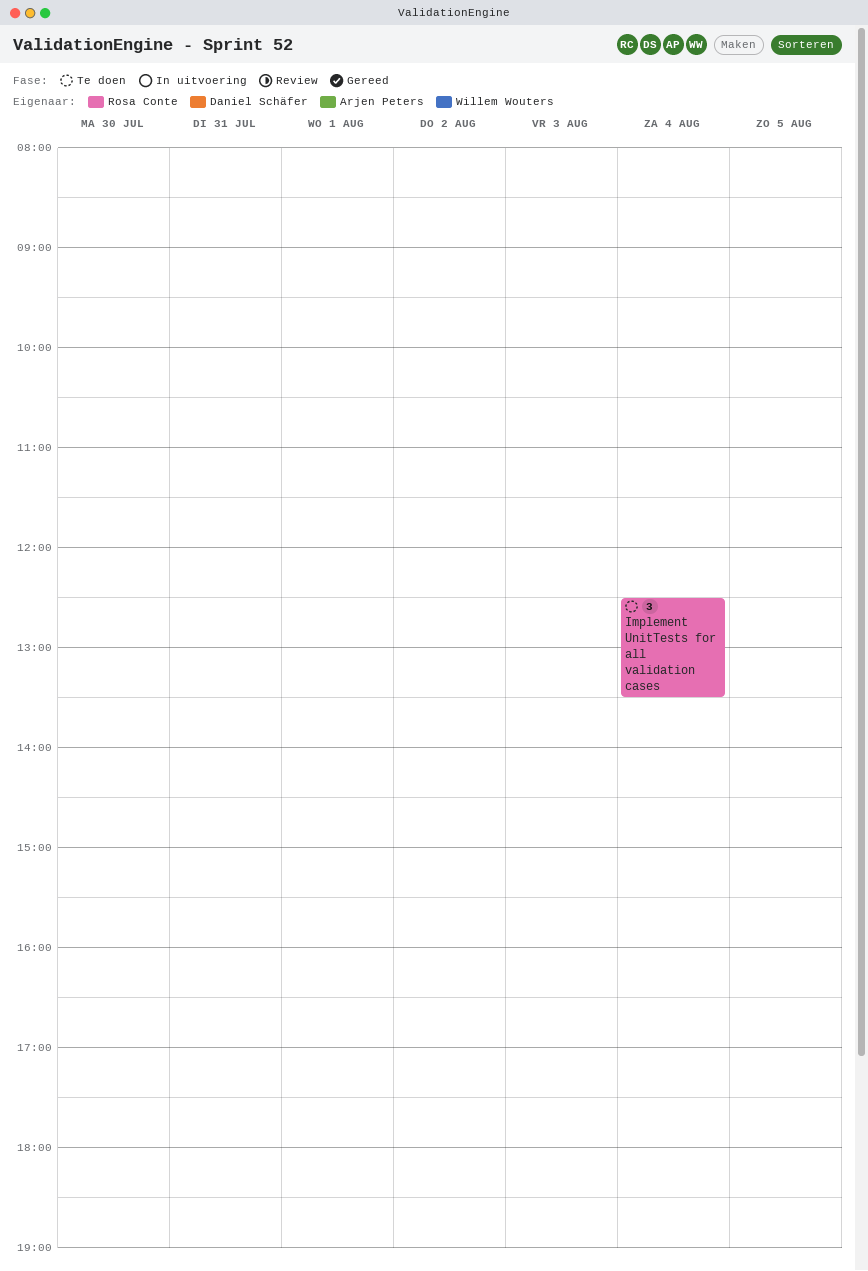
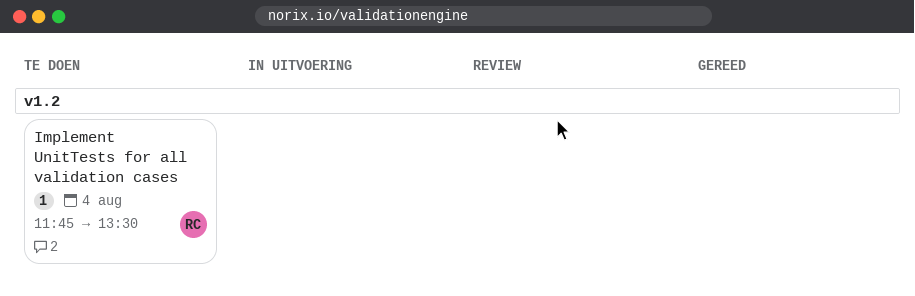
Implement UnitTests for all validation cases, estimate: 3 -> 1
Implement UnitTests for all validation cases, begins: 12:30 -> 11:45

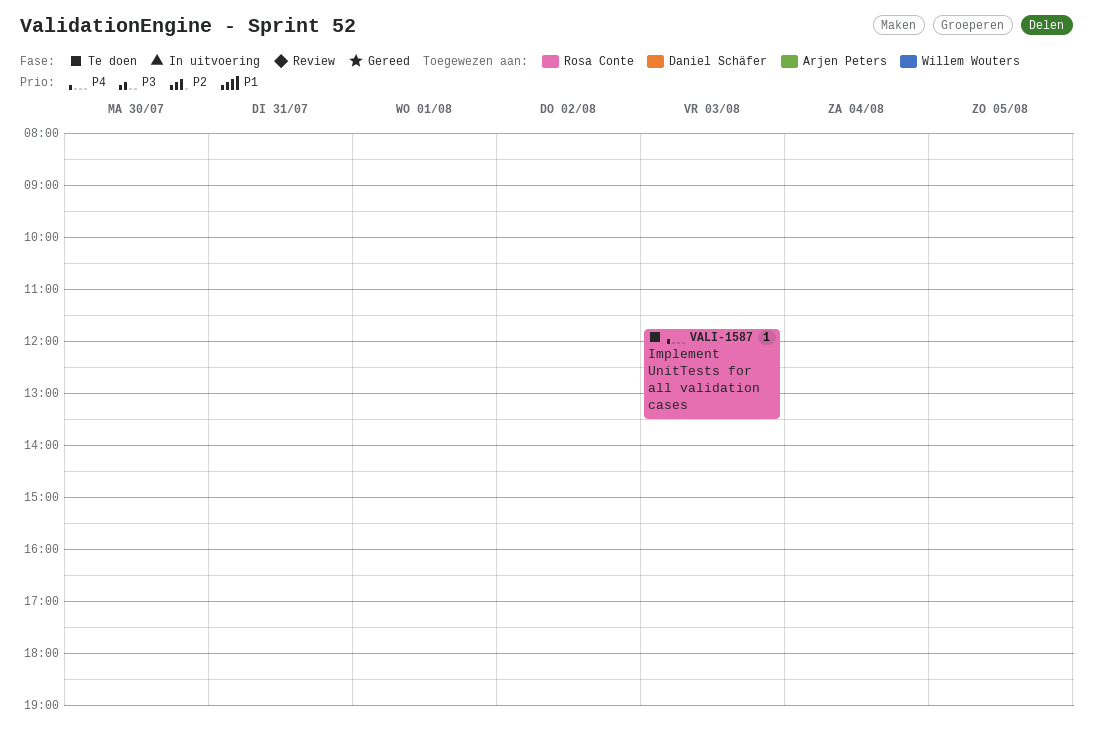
Implement UnitTests for all validation cases, day: Aug 4 -> Aug 3

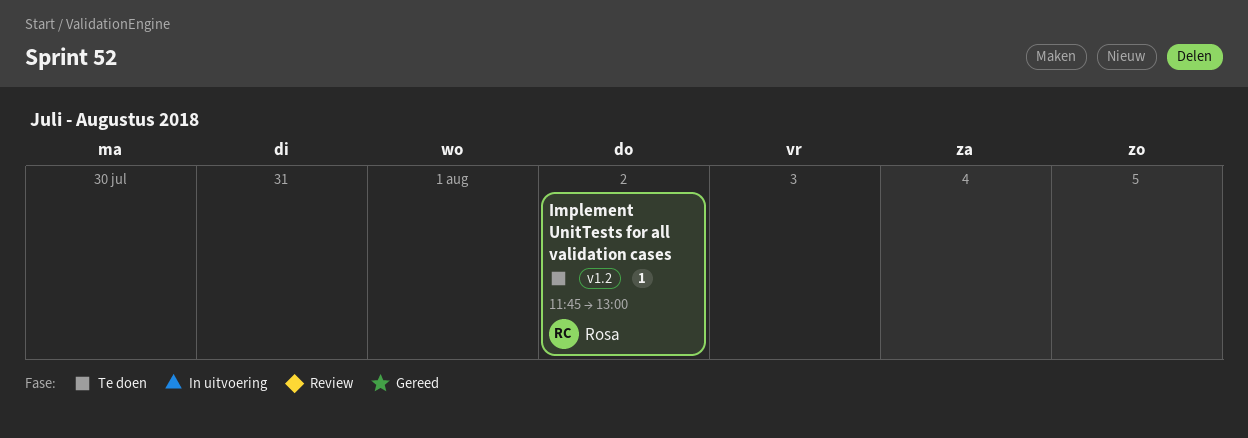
Implement UnitTests for all validation cases, day: Aug 3 -> Aug 2
Implement UnitTests for all validation cases, ends: 13:30 -> 13:00

